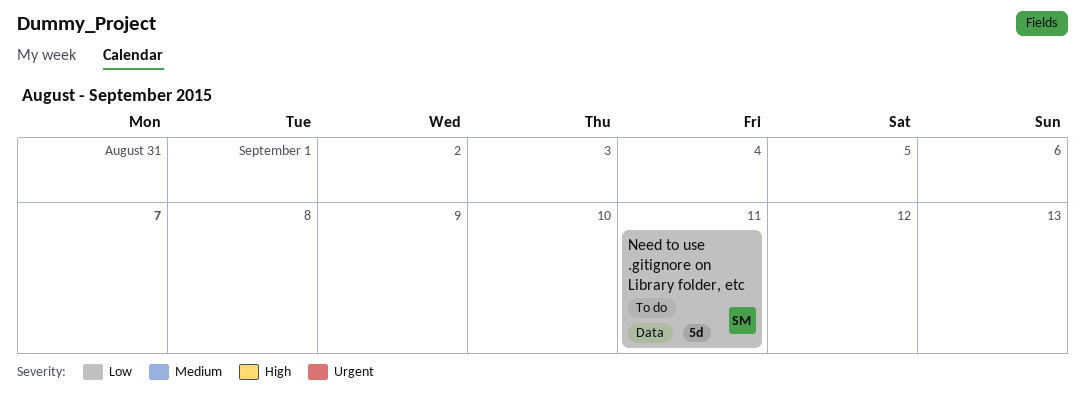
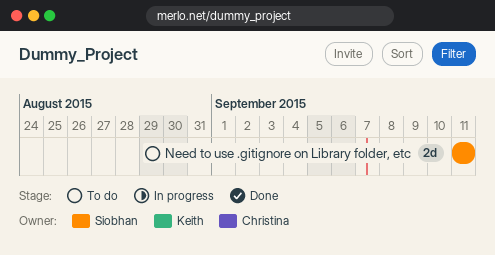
Need to use .gitignore on Library folder, etc, estimate: 5d -> 2d

